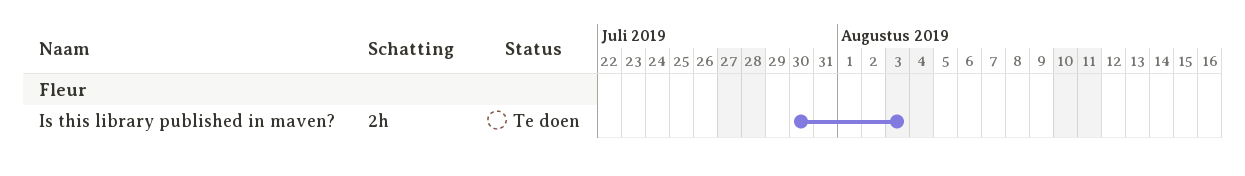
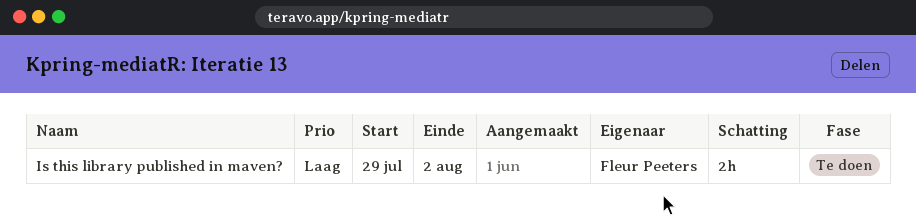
Is this library published in maven?, start: Jul 30 -> Jul 29
Is this library published in maven?, due: Aug 3 -> Aug 2

